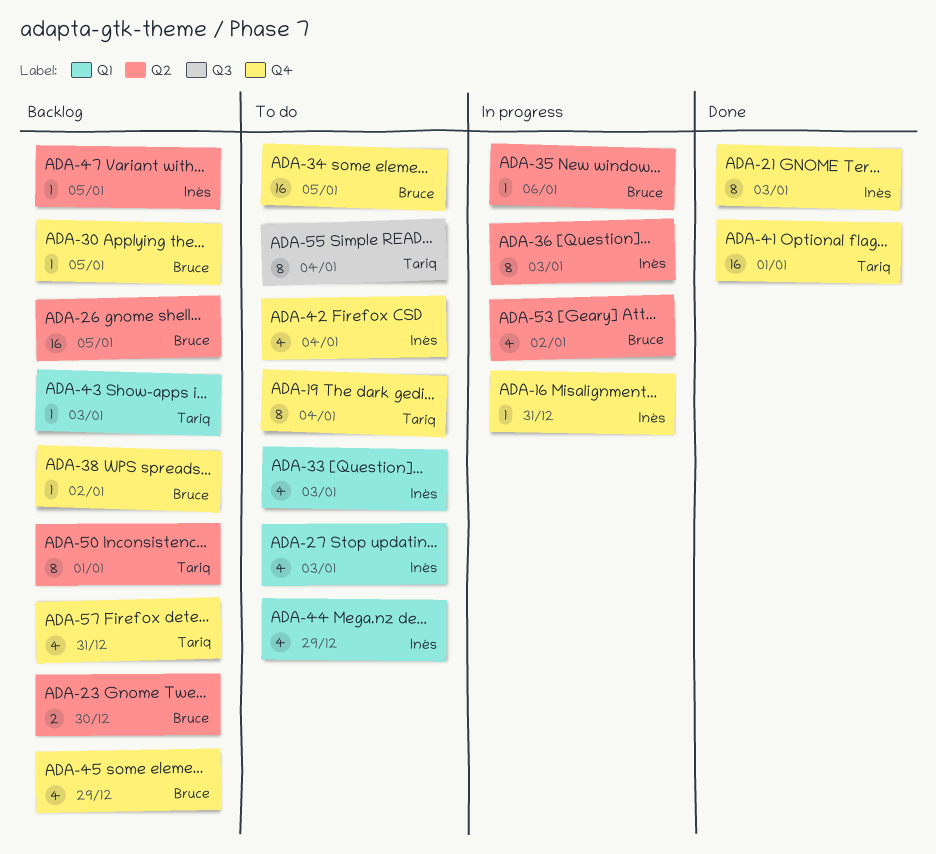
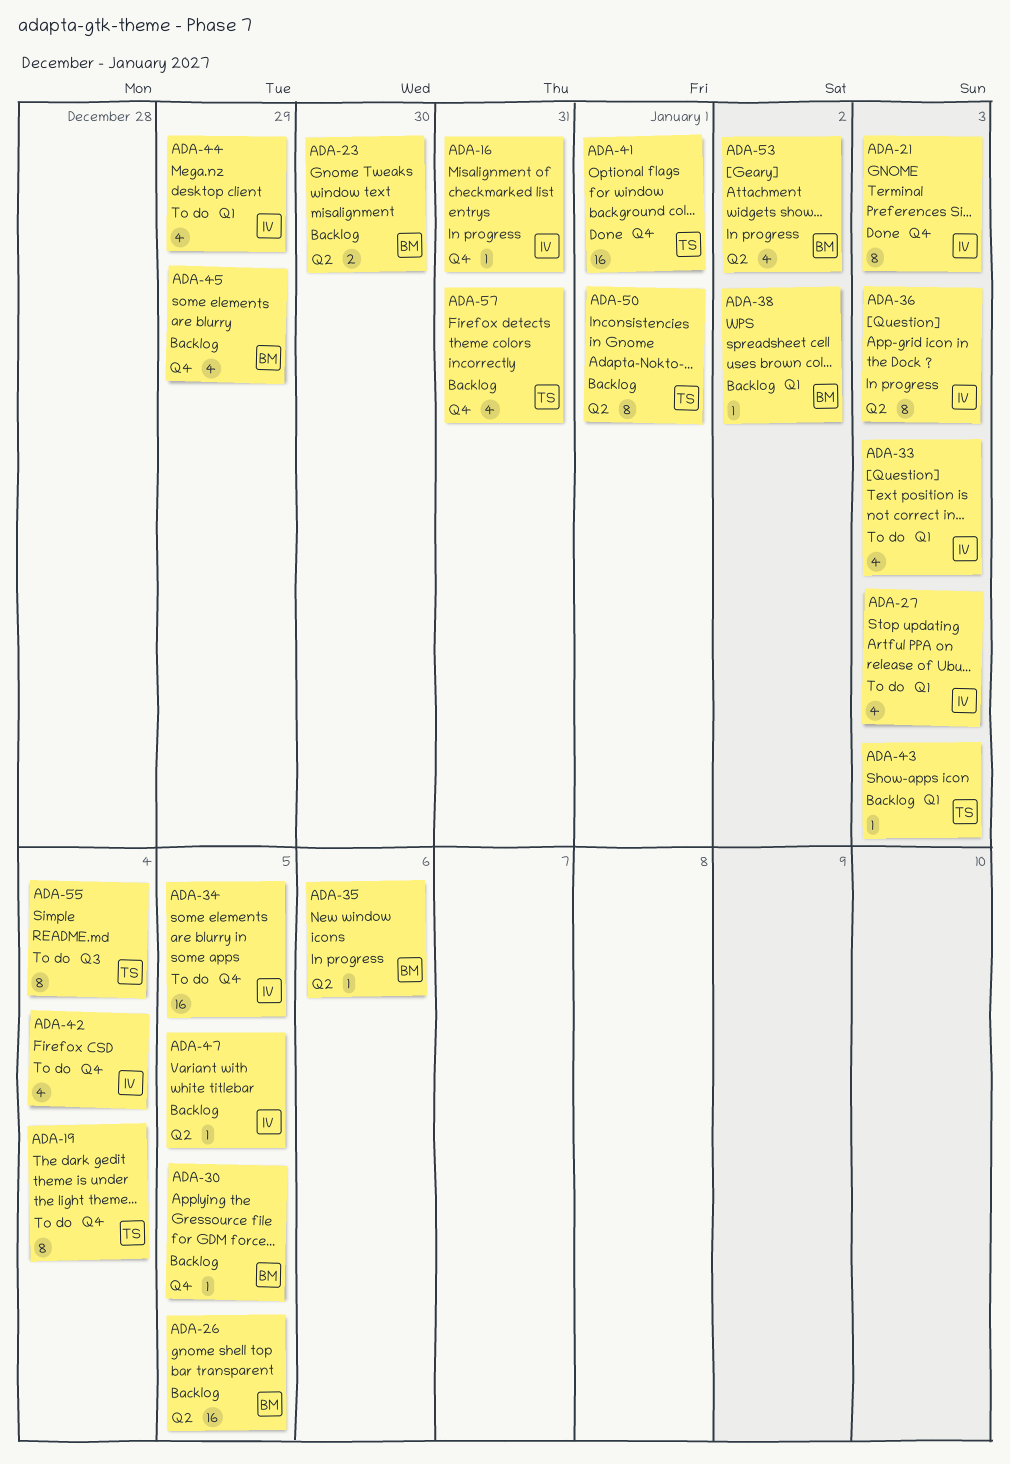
ADA-34, owner: Bruce -> Inés
ADA-38, label: Q4 -> Q1

